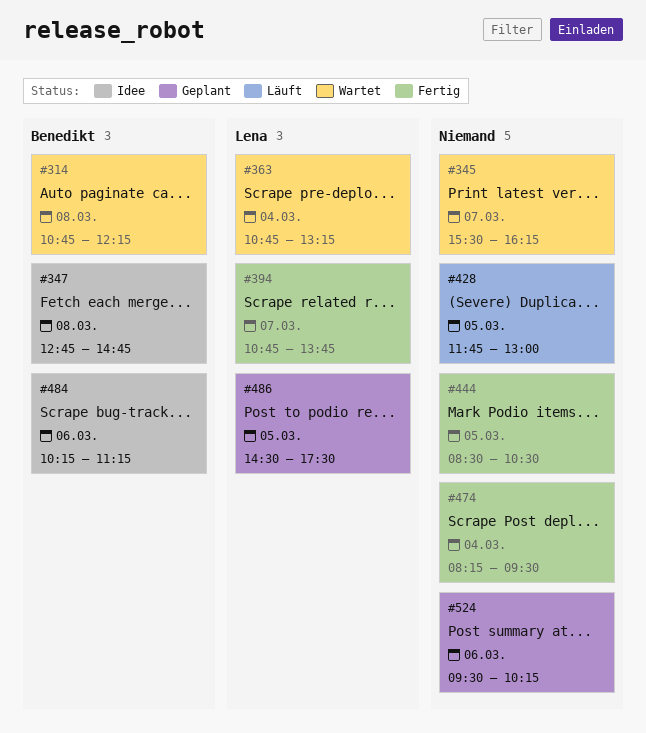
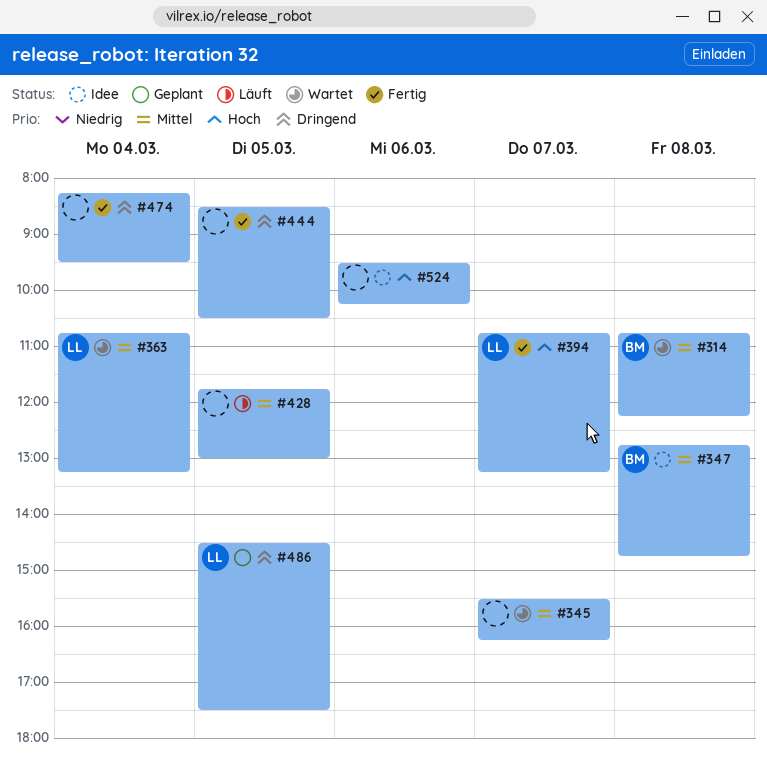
#394, ends: 13:45 -> 13:15
#484: present -> none
#524, status: Geplant -> Idee

